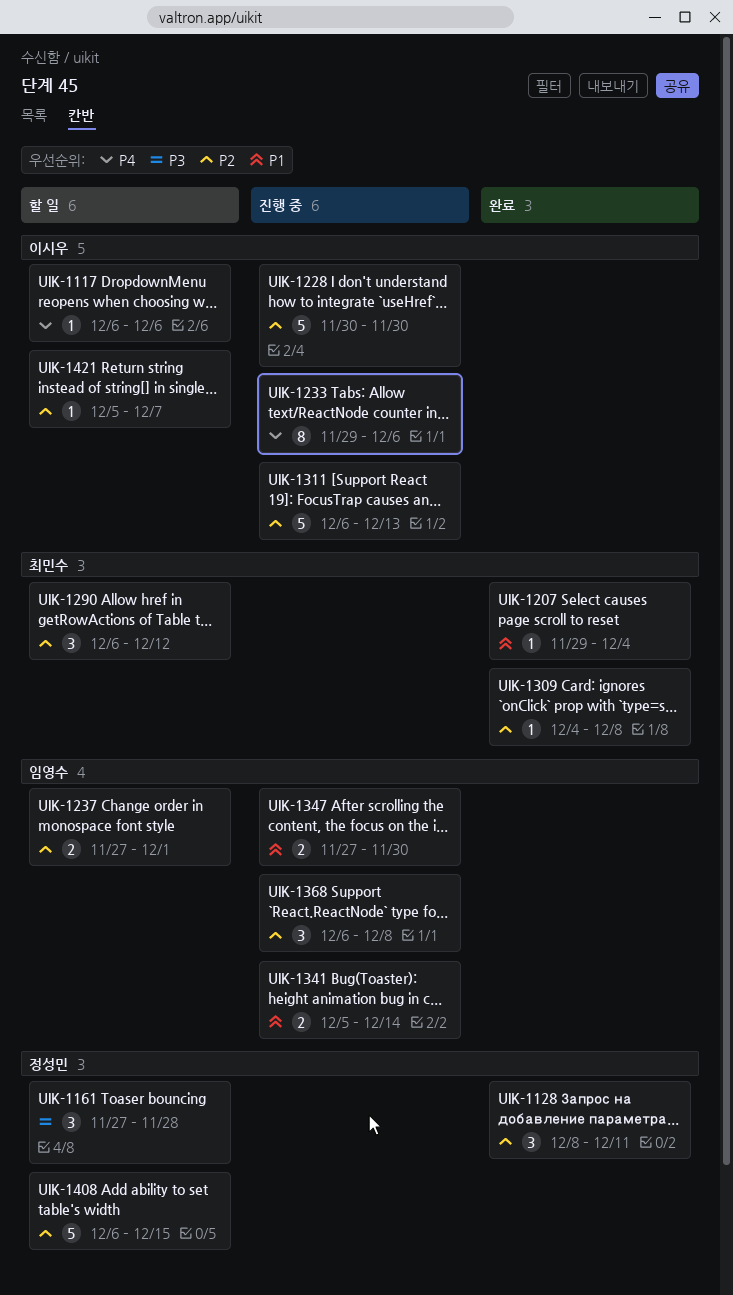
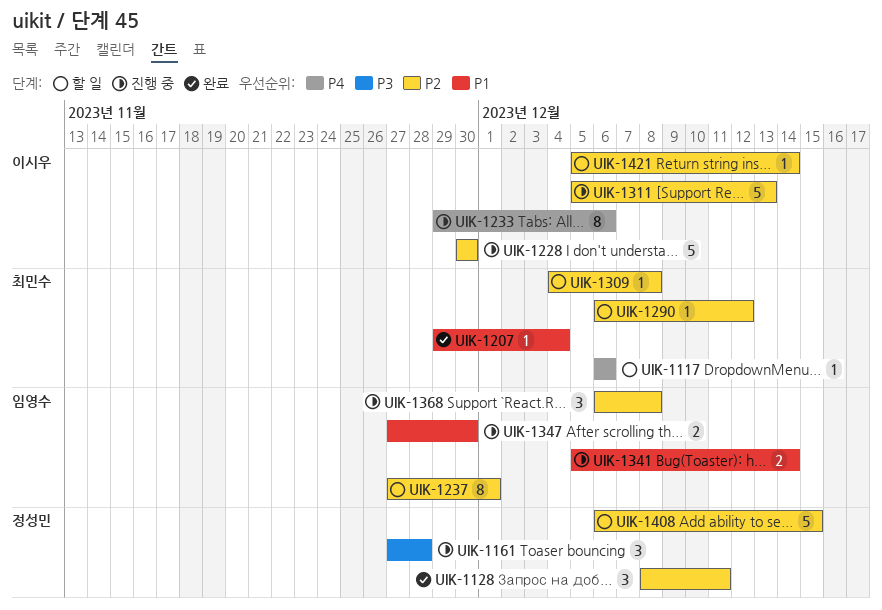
UIK-1117, owner: 이시우 -> 최민수
UIK-1161, status: 할 일 -> 진행 중
UIK-1237, estimate: 2 -> 8
UIK-1290, estimate: 3 -> 1
UIK-1309, status: 완료 -> 할 일
UIK-1311, start: Dec 6 -> Dec 5
UIK-1421, due: Dec 7 -> Dec 14

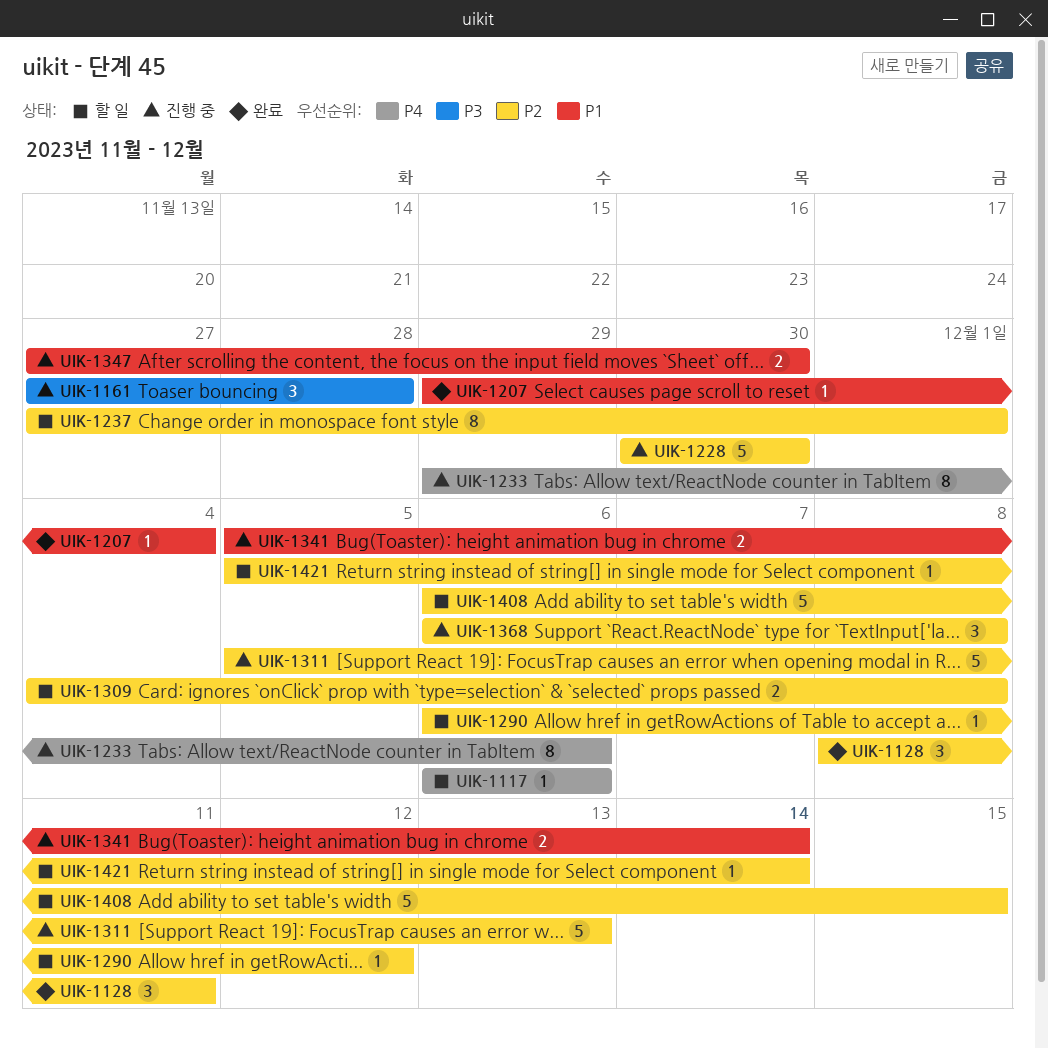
UIK-1309, estimate: 1 -> 2

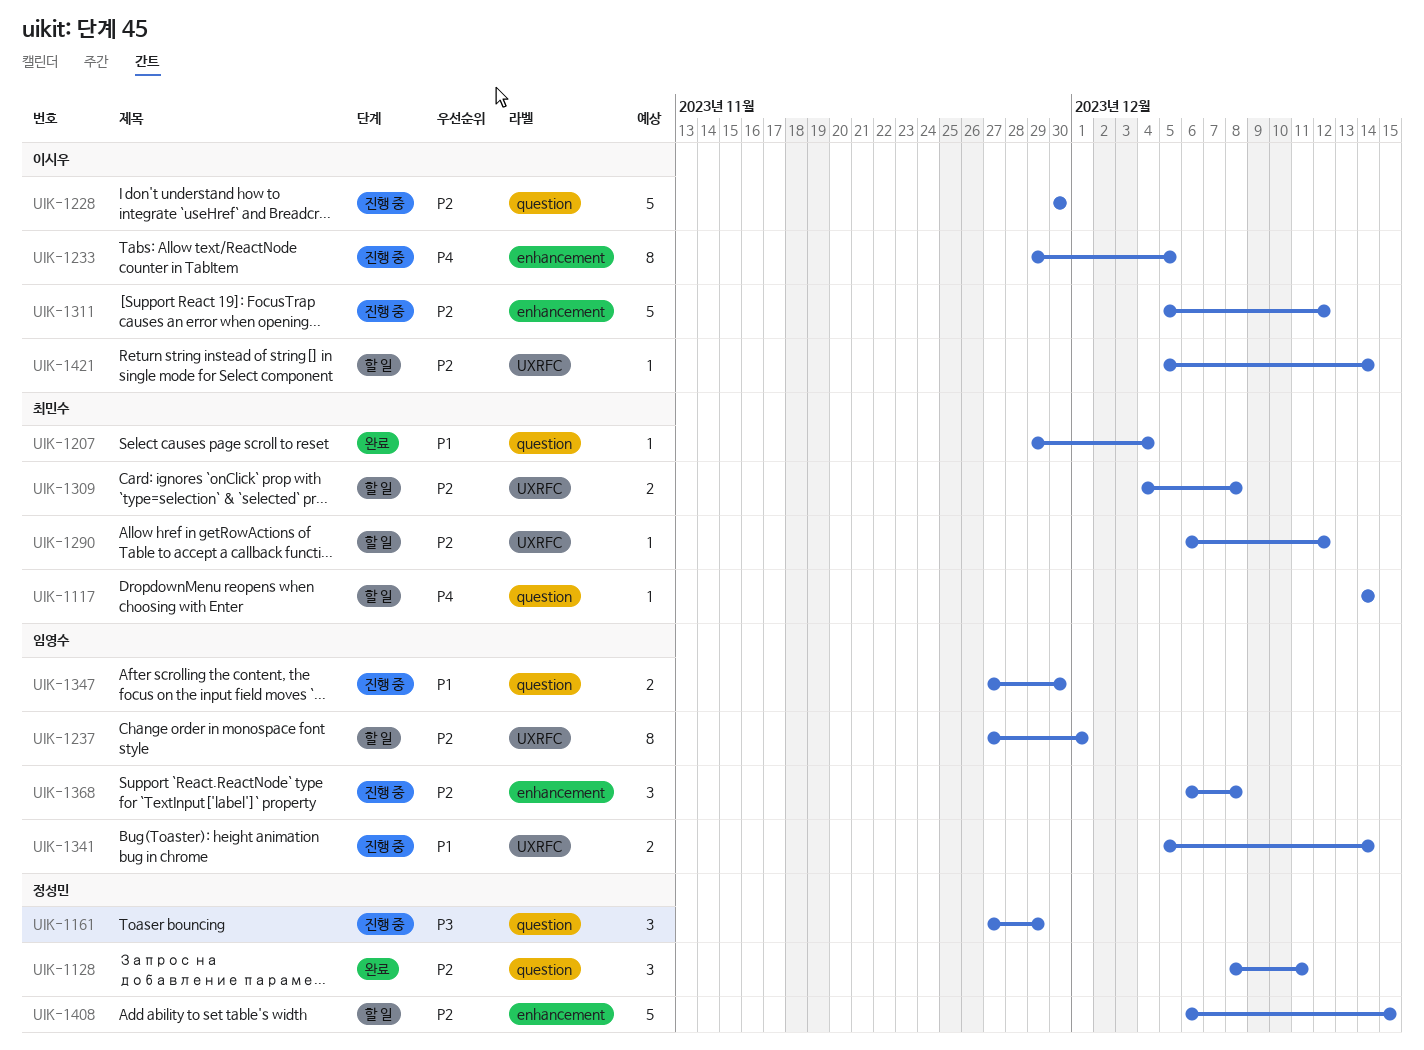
UIK-1117, start: Dec 6 -> Dec 14
UIK-1117, due: Dec 6 -> Dec 14
UIK-1161, due: Nov 28 -> Nov 29
UIK-1233, due: Dec 6 -> Dec 5
UIK-1311, due: Dec 13 -> Dec 12

